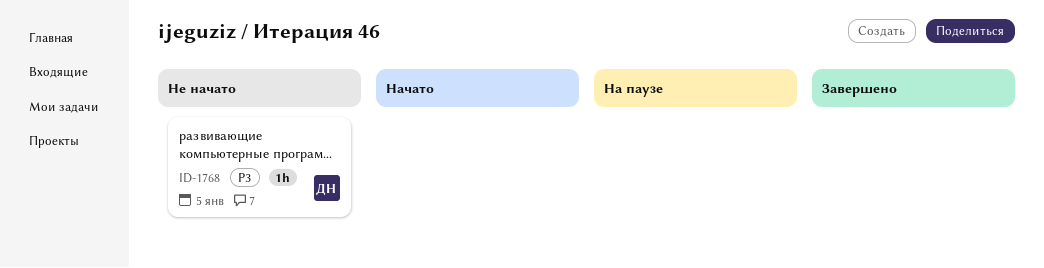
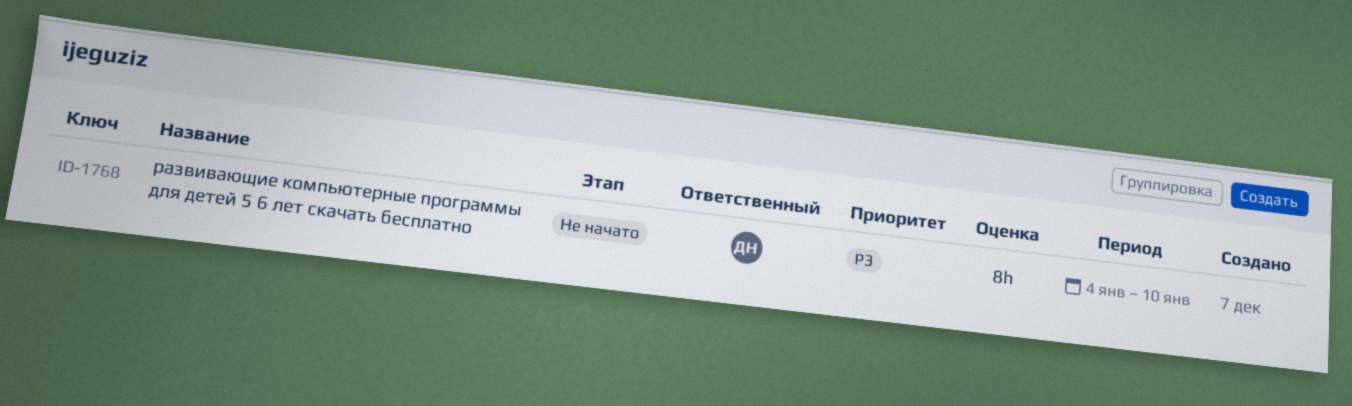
ID-1768, estimate: 1h -> 8h
ID-1768, due: Jan 5 -> Jan 10

